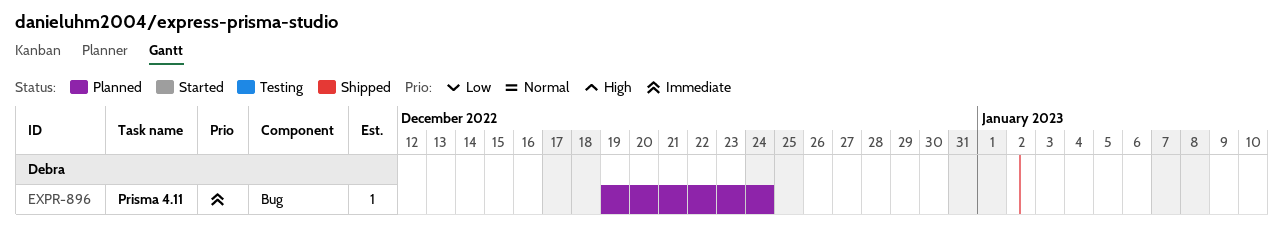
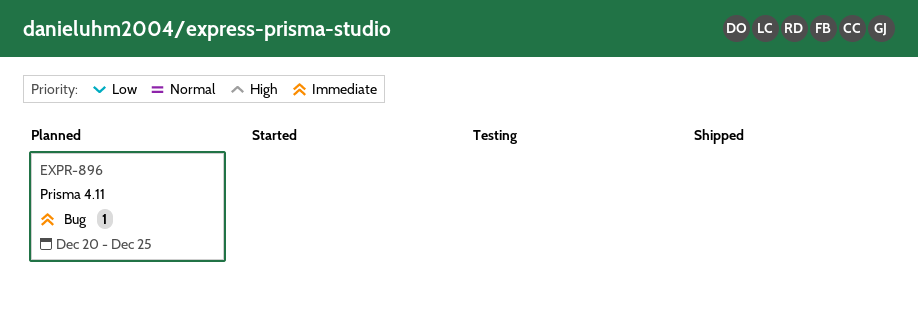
EXPR-896, start: Dec 19 -> Dec 20
EXPR-896, due: Dec 24 -> Dec 25

